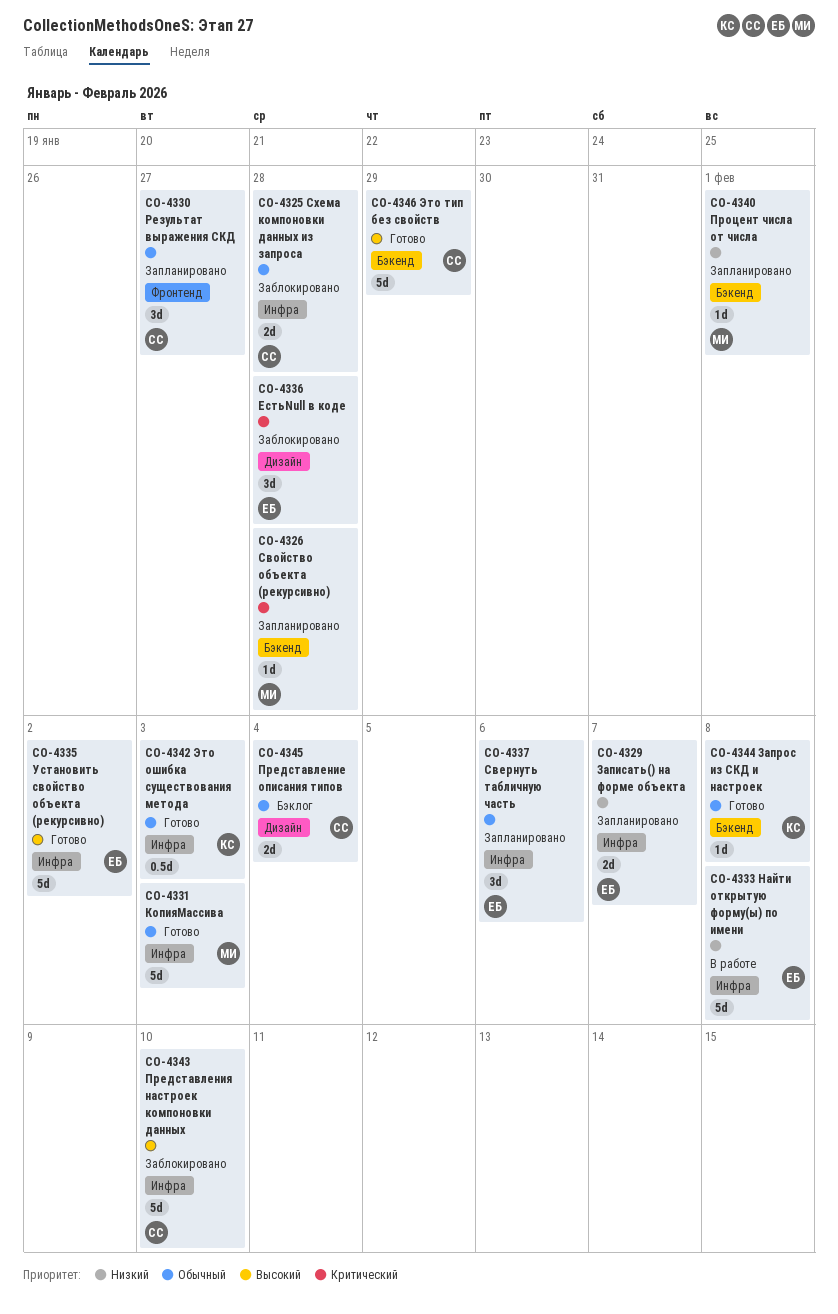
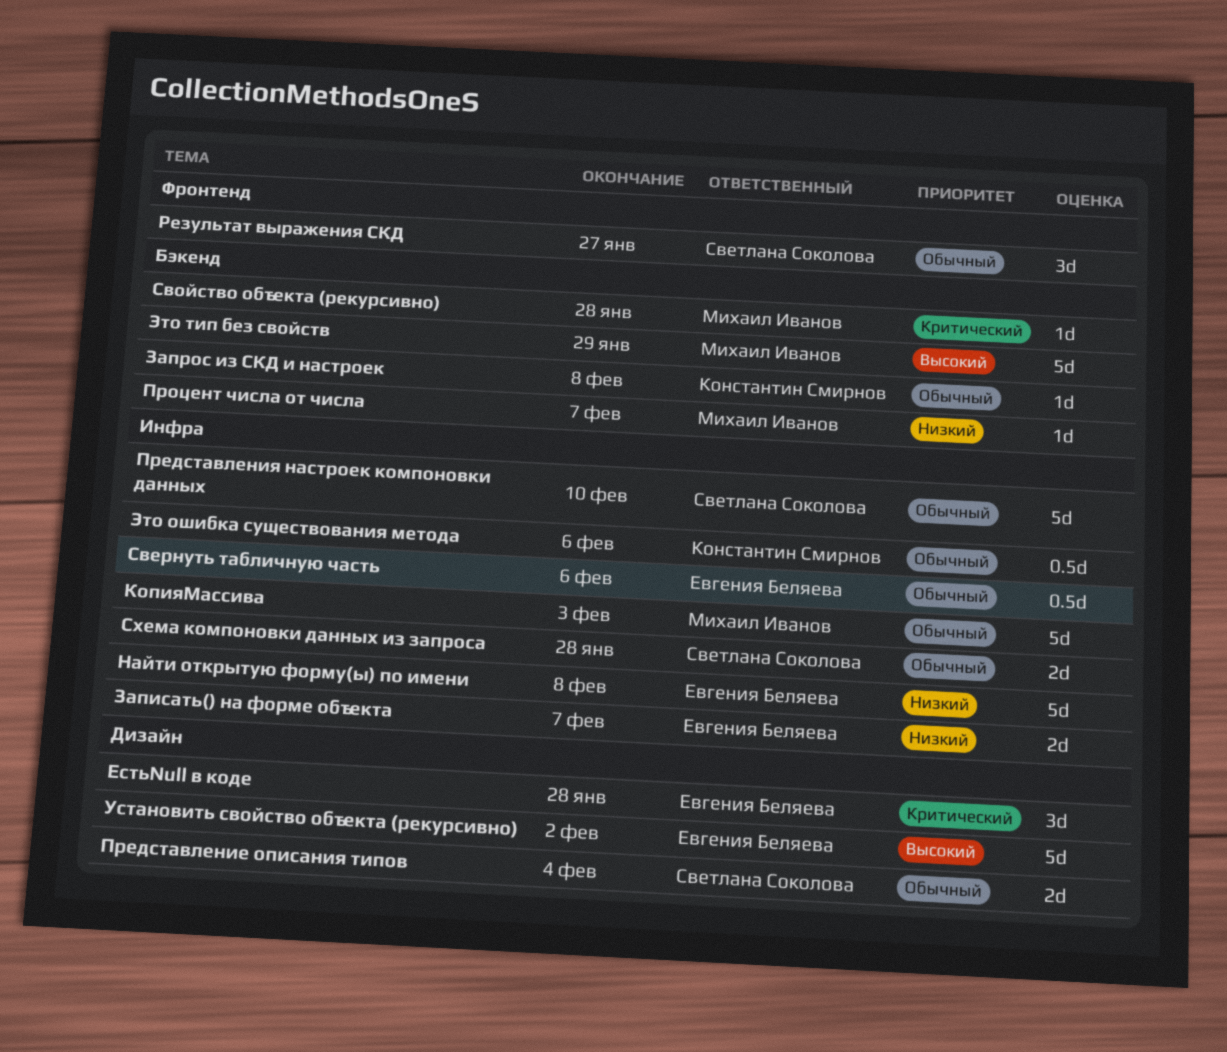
Представления настроек компоновки данных, priority: Высокий -> Обычный
Процент числа от числа, due: Feb 1 -> Feb 7
Свернуть табличную часть, estimate: 3d -> 0.5d
Установить свойство объекта (рекурсивно), label: Инфра -> Дизайн
Это ошибка существования метода, due: Feb 3 -> Feb 6
Это тип без свойств, owner: Светлана Соколова -> Михаил Иванов

